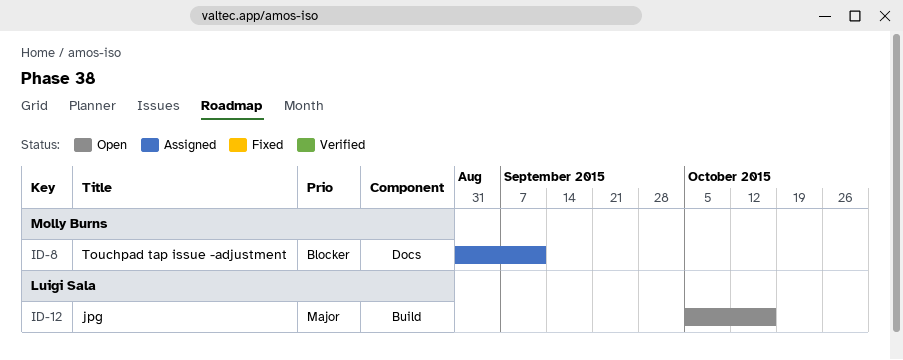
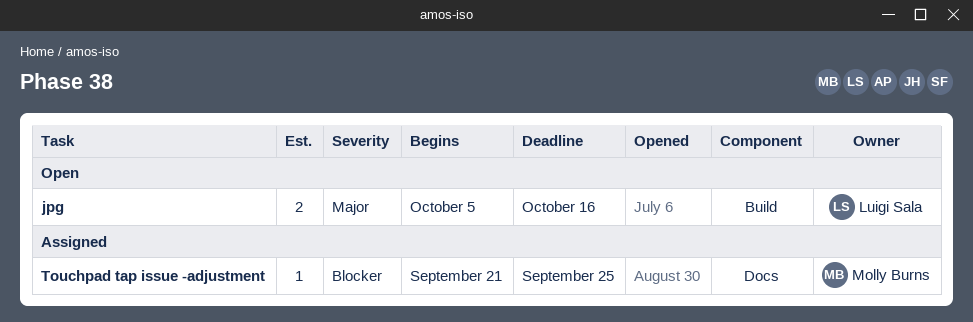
Touchpad tap issue -adjustment, start: Aug 31 -> Sep 21
Touchpad tap issue -adjustment, due: Sep 11 -> Sep 25

